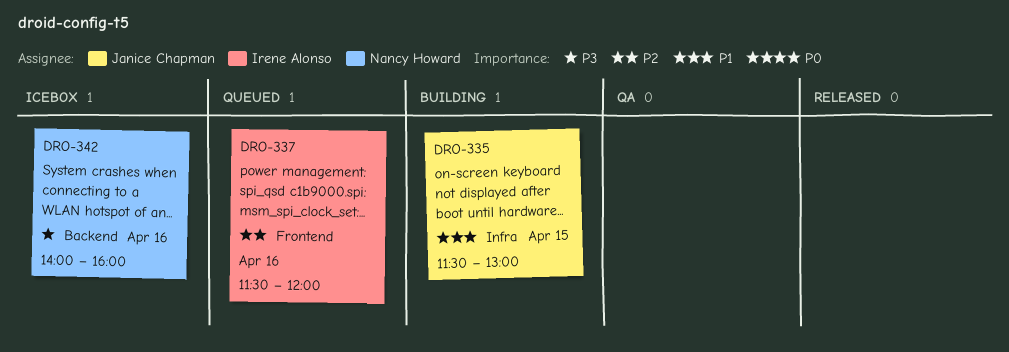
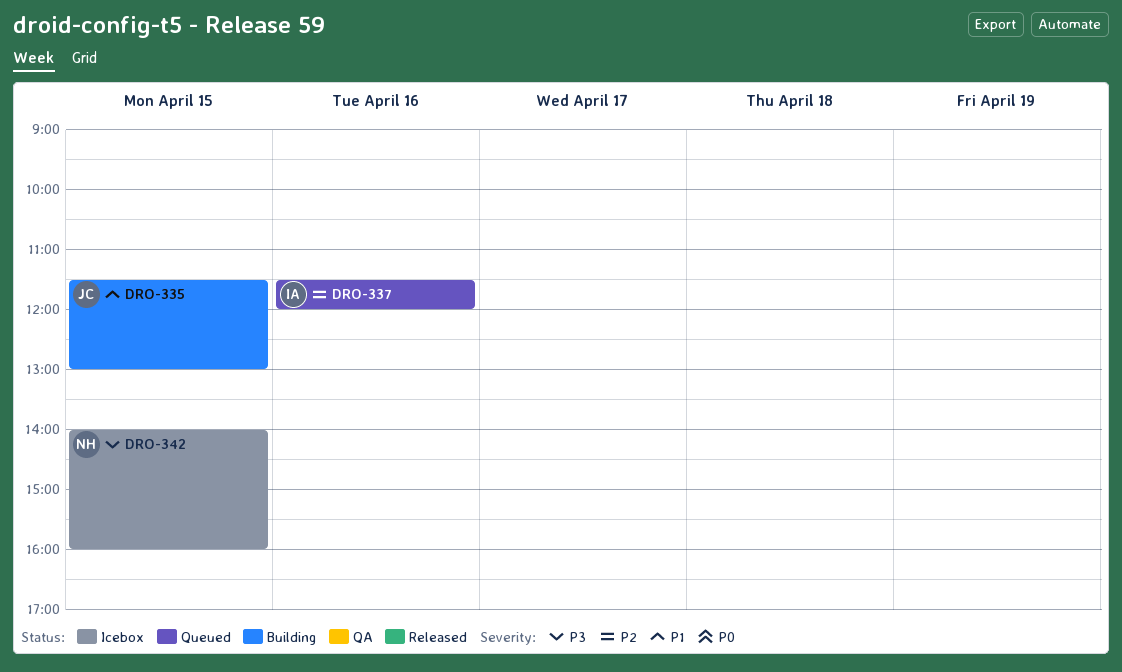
DRO-342, day: Apr 16 -> Apr 15

